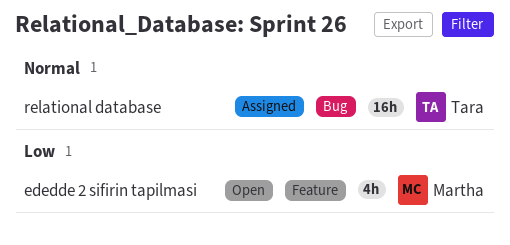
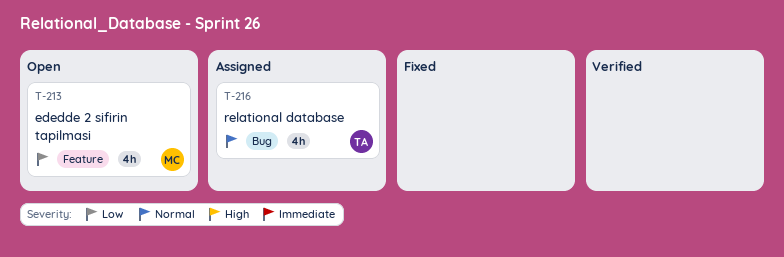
relational database, estimate: 16h -> 4h

